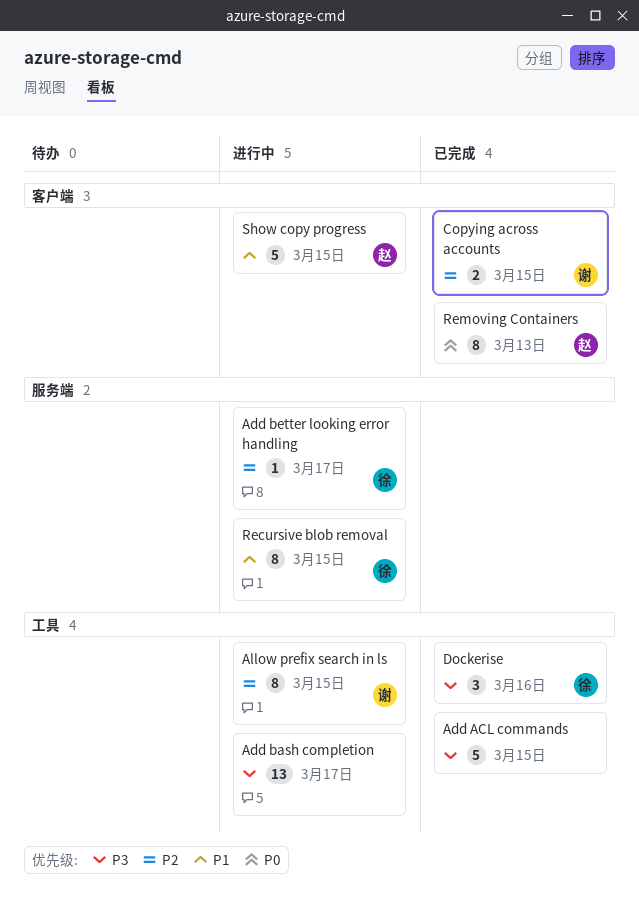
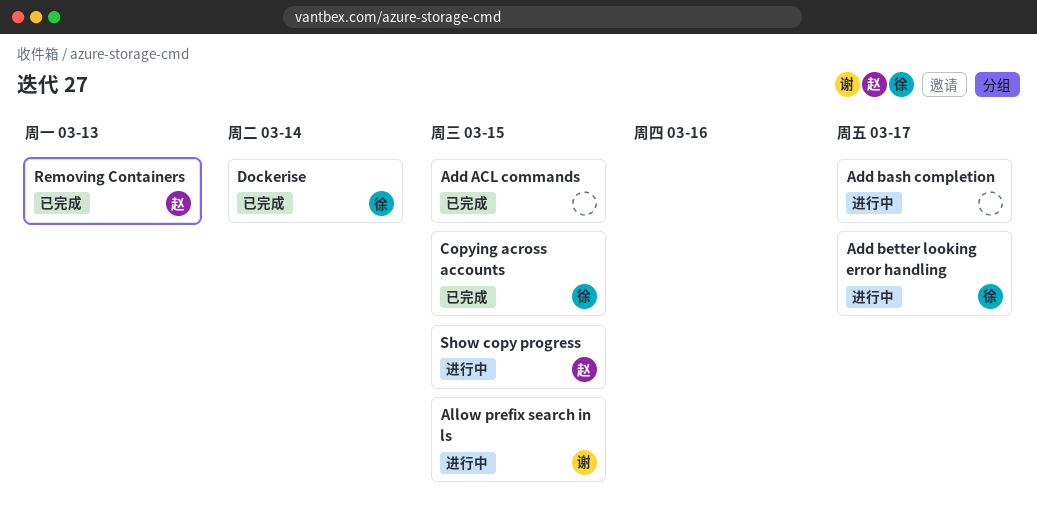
Copying across accounts, owner: 谢 -> 徐
Dockerise, due: Mar 16 -> Mar 14
Recursive blob removal: present -> none

